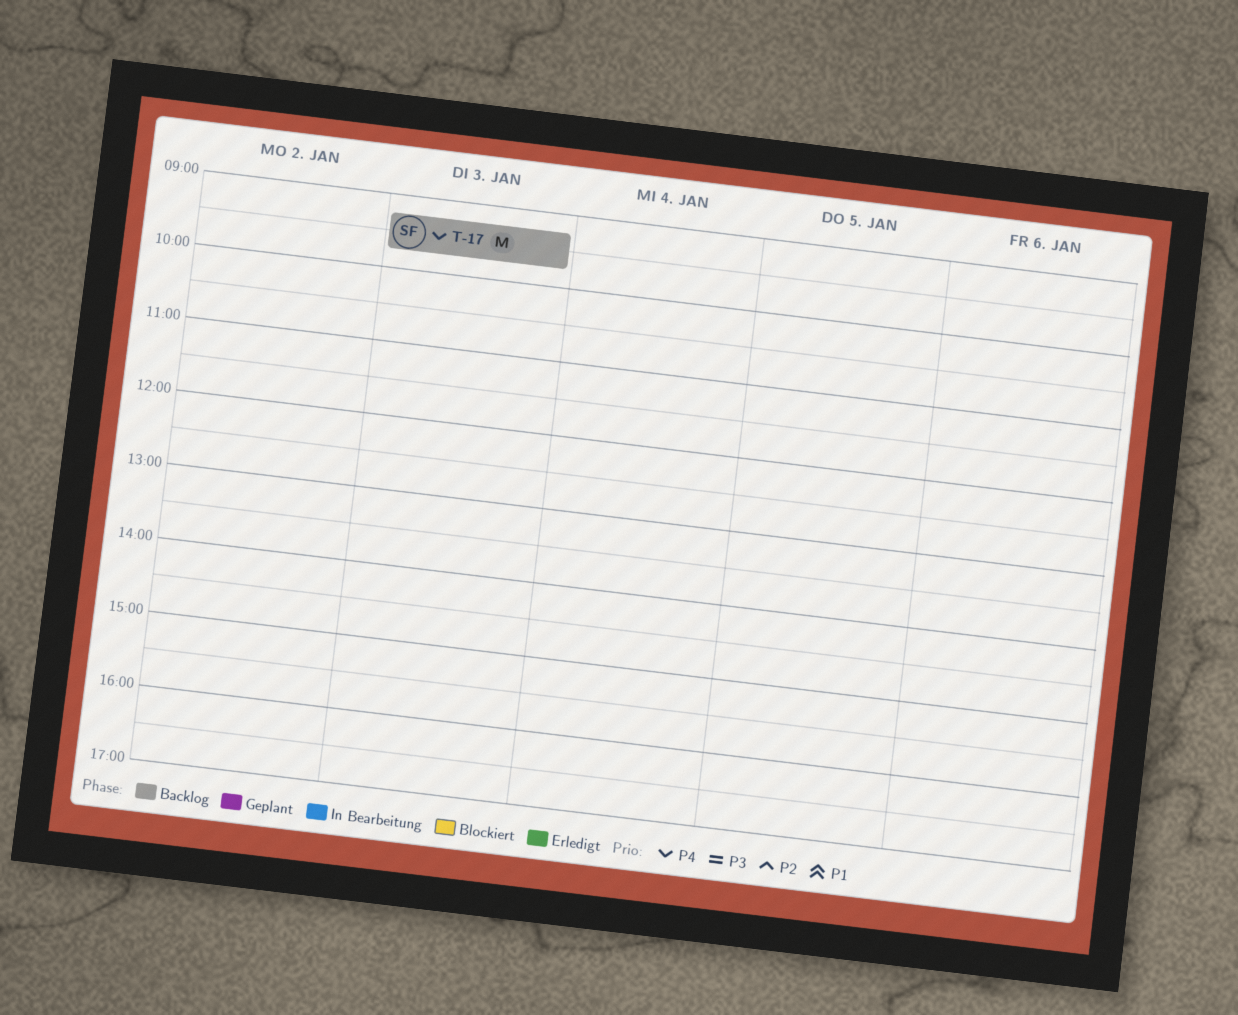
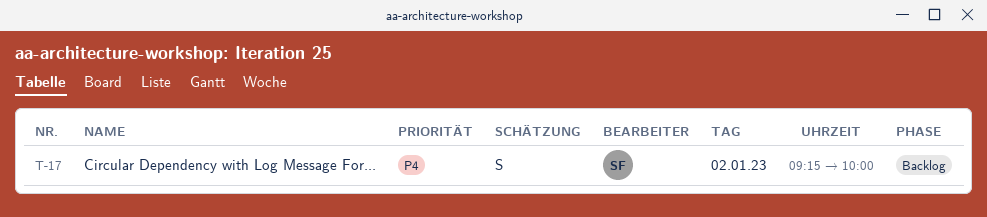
T-17, estimate: M -> S
T-17, day: Jan 3 -> Jan 2
T-17, ends: 09:45 -> 10:00

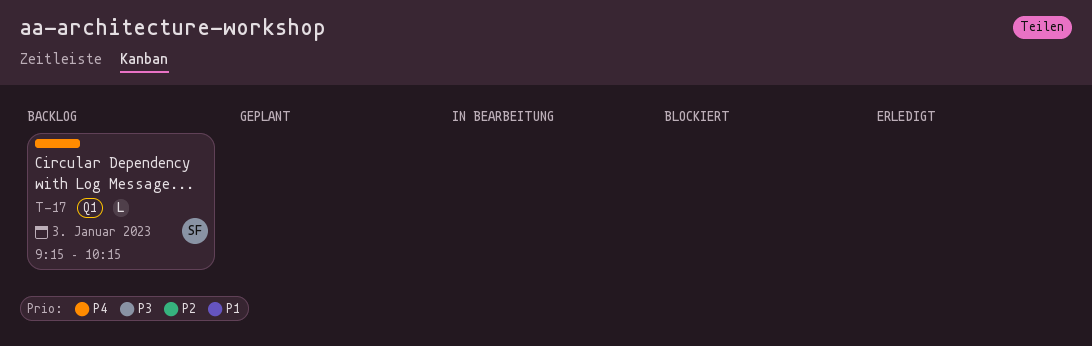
T-17, estimate: S -> L
T-17, day: Jan 2 -> Jan 3
T-17, ends: 10:00 -> 10:15

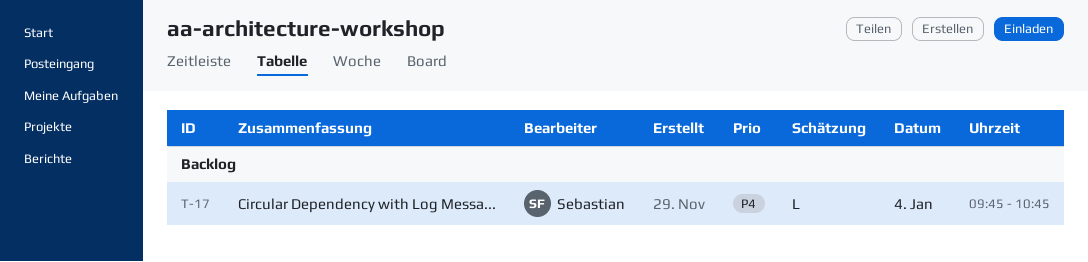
T-17, day: Jan 3 -> Jan 4
T-17, begins: 09:15 -> 09:45
T-17, ends: 10:15 -> 10:45

